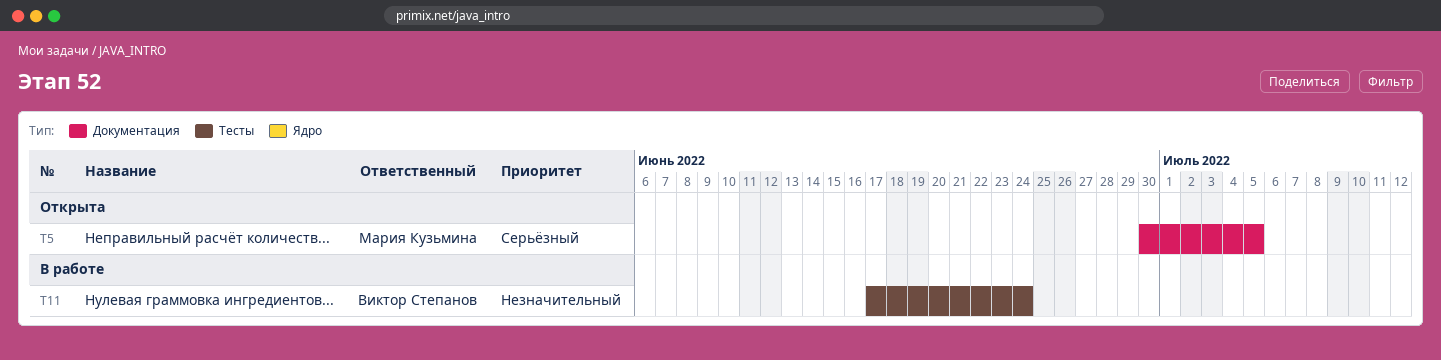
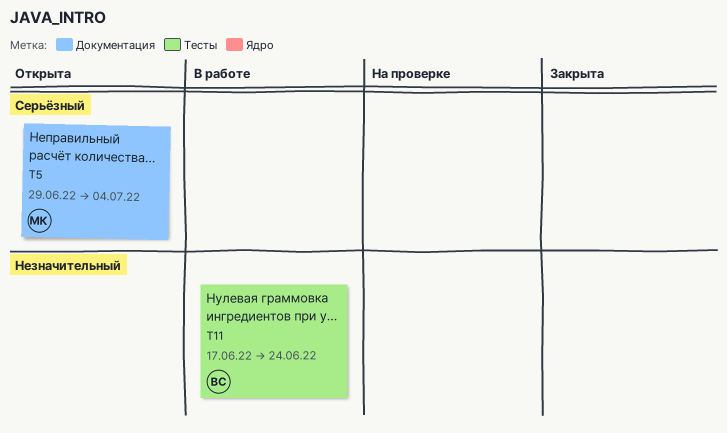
T5, start: Jun 30 -> Jun 29
T5, due: Jul 5 -> Jul 4

